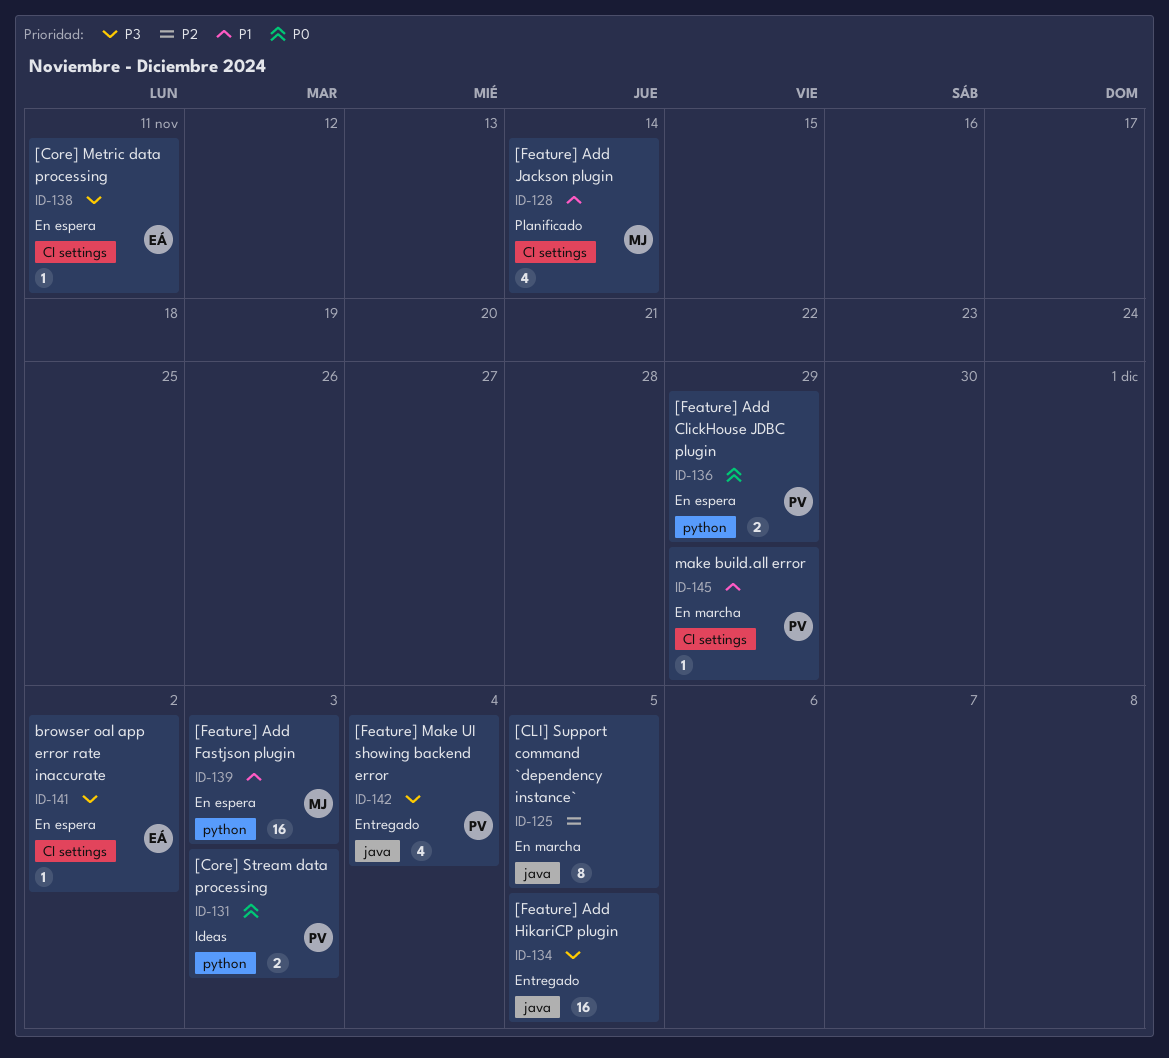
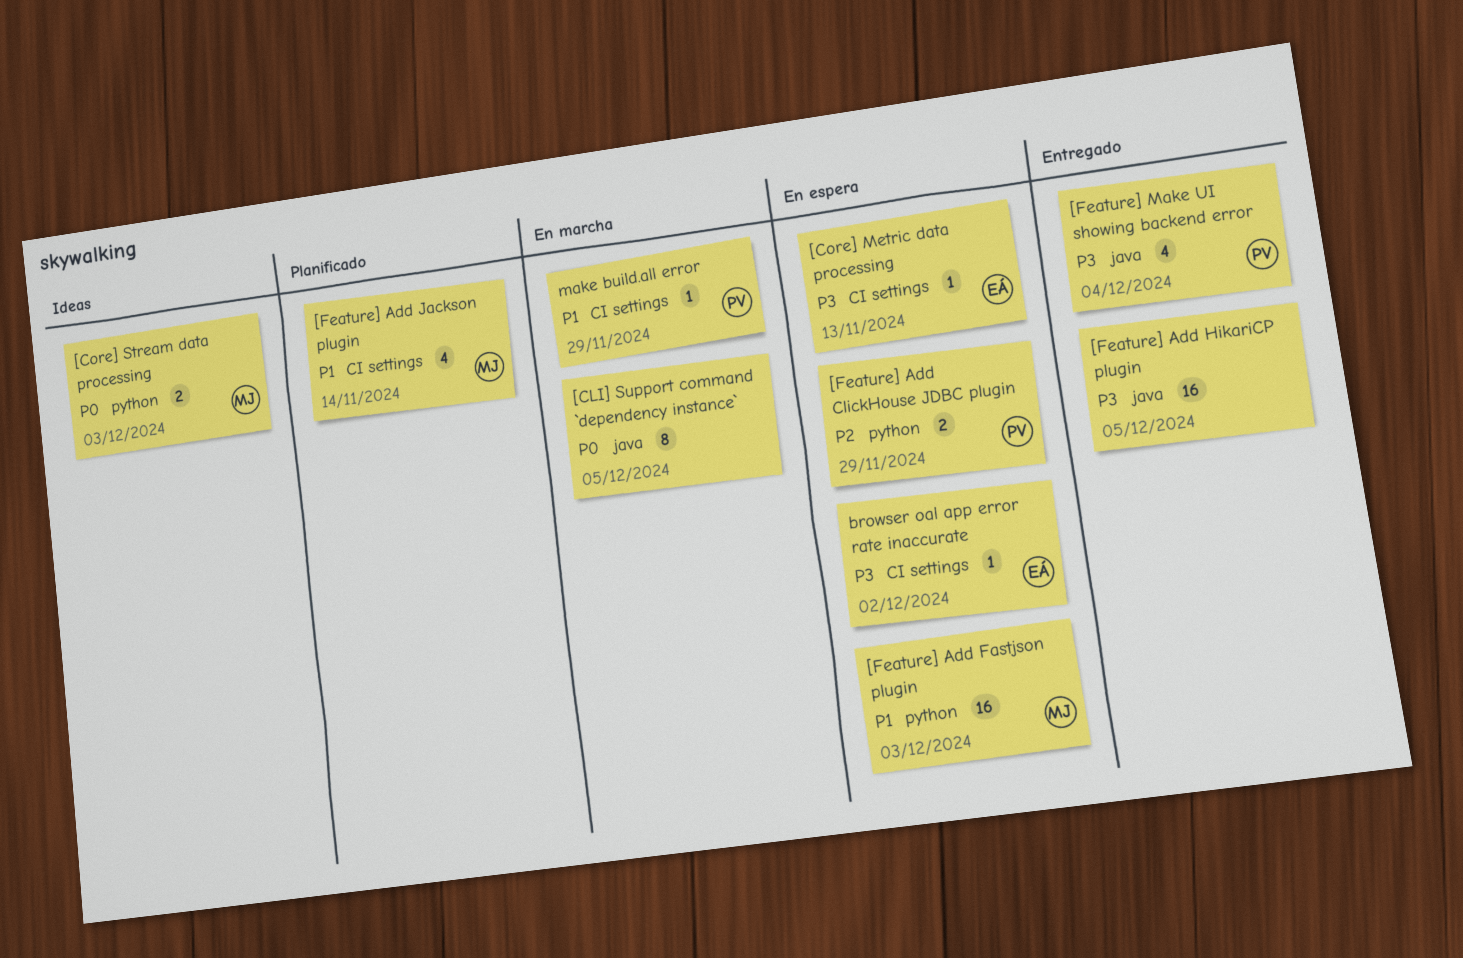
[CLI] Support command `dependency instance`, priority: P2 -> P0
[Core] Metric data processing, due: Nov 11 -> Nov 13
[Core] Stream data processing, owner: PV -> MJ
[Feature] Add ClickHouse JDBC plugin, priority: P0 -> P2

